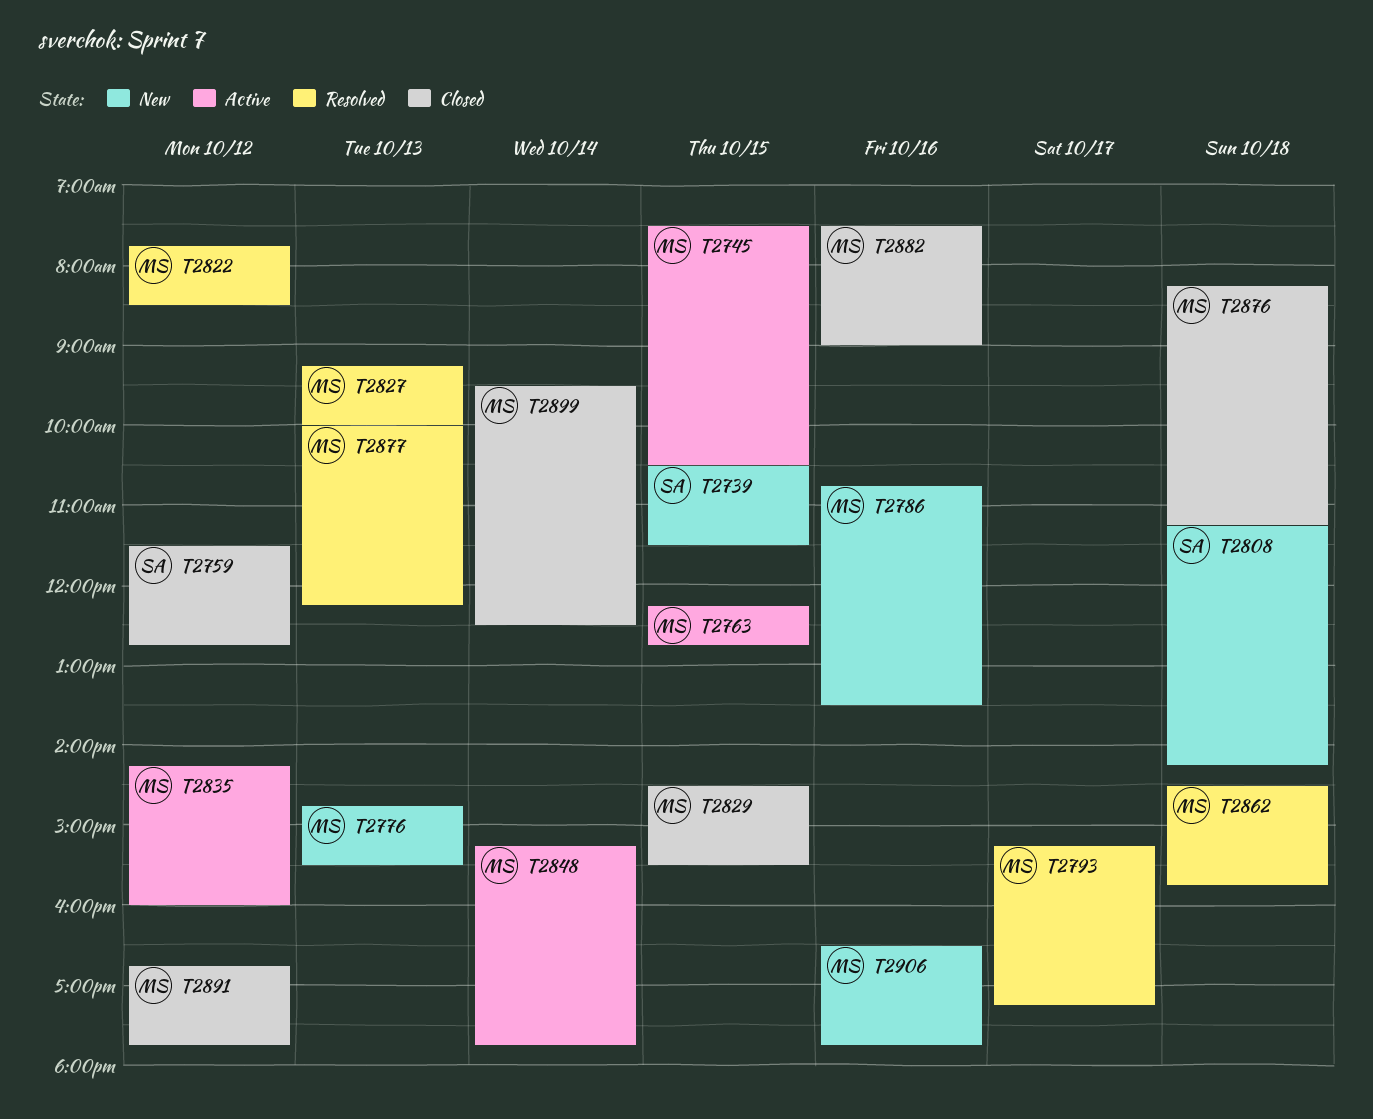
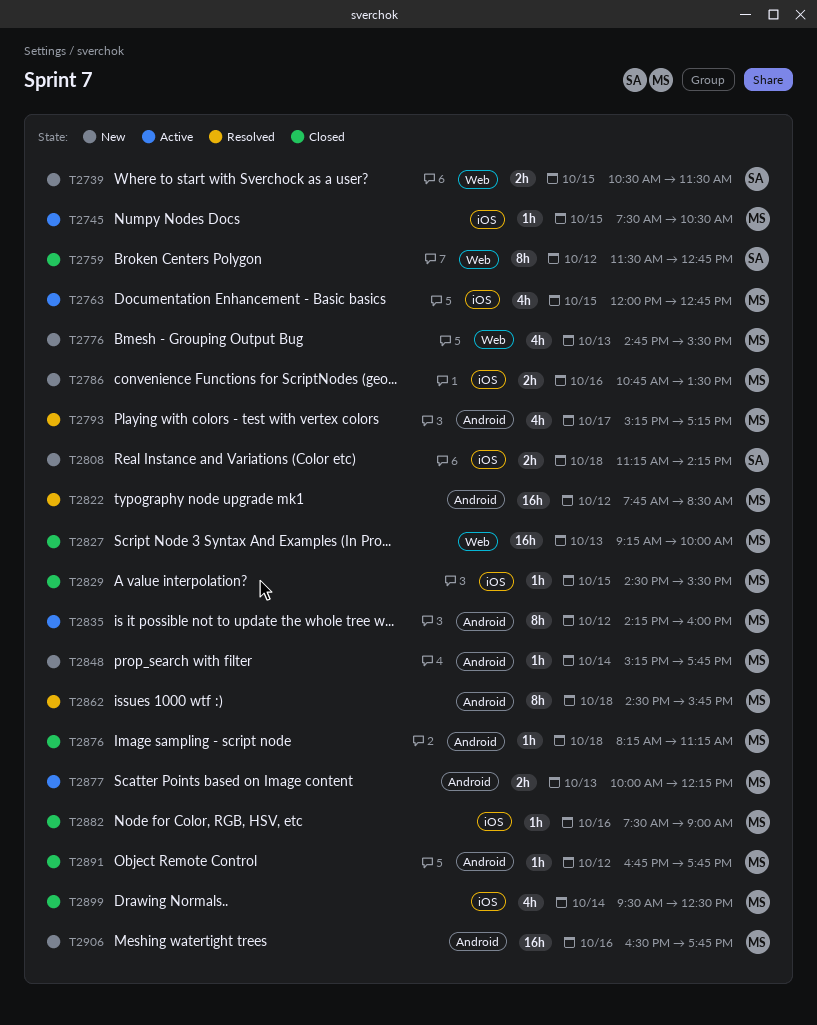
T2763, begins: 12:15 -> 12:00
T2827, status: Resolved -> Closed
T2848, status: Active -> New
T2877, status: Resolved -> Active

